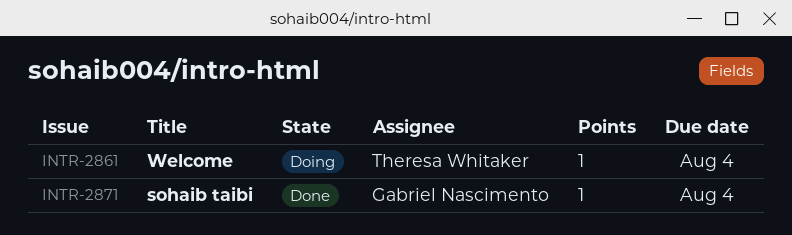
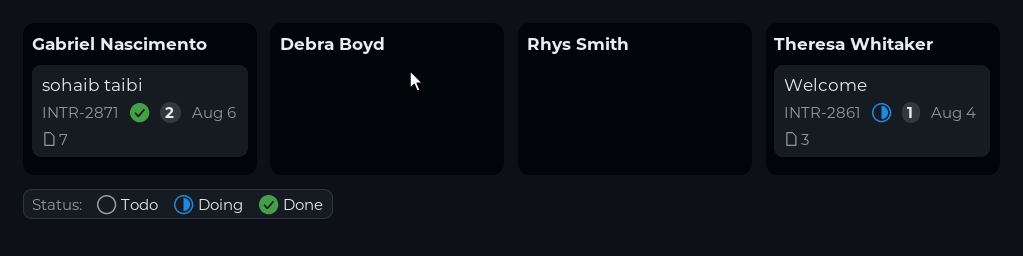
INTR-2871, estimate: 1 -> 2
INTR-2871, due: Aug 4 -> Aug 6

